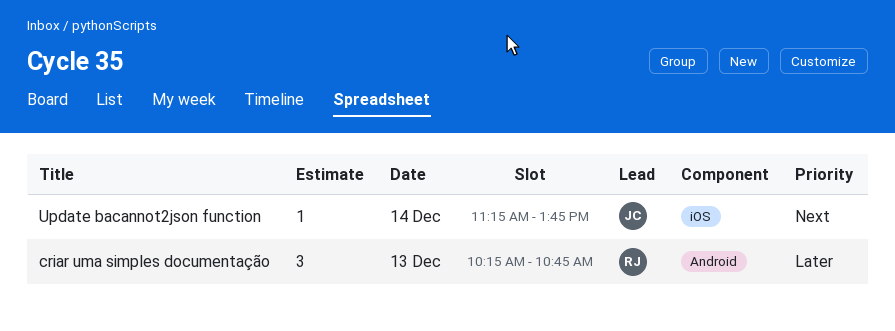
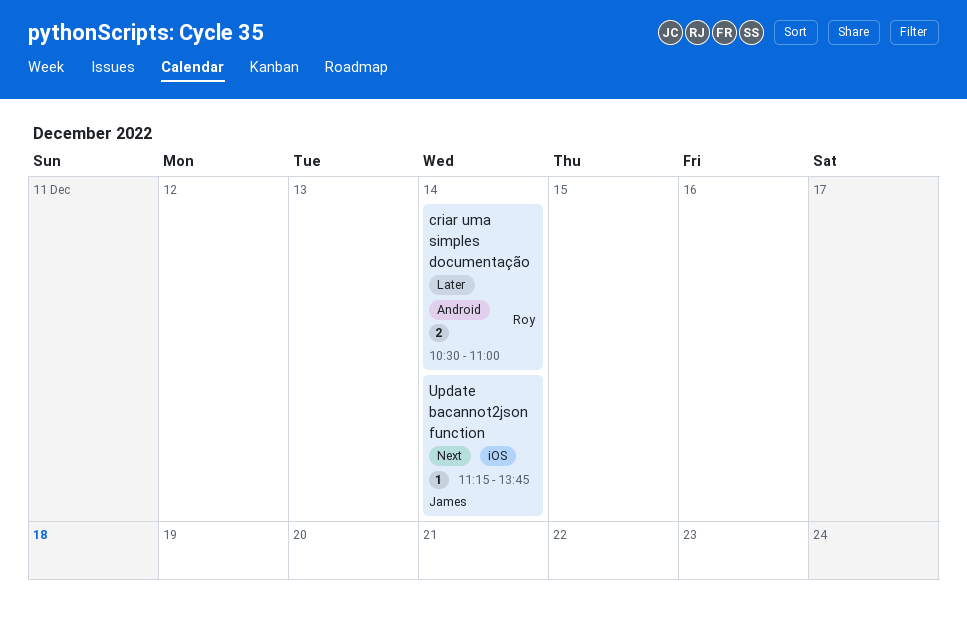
criar uma simples documentação, estimate: 3 -> 2
criar uma simples documentação, day: Dec 13 -> Dec 14
criar uma simples documentação, begins: 10:15 -> 10:30
criar uma simples documentação, ends: 10:45 -> 11:00

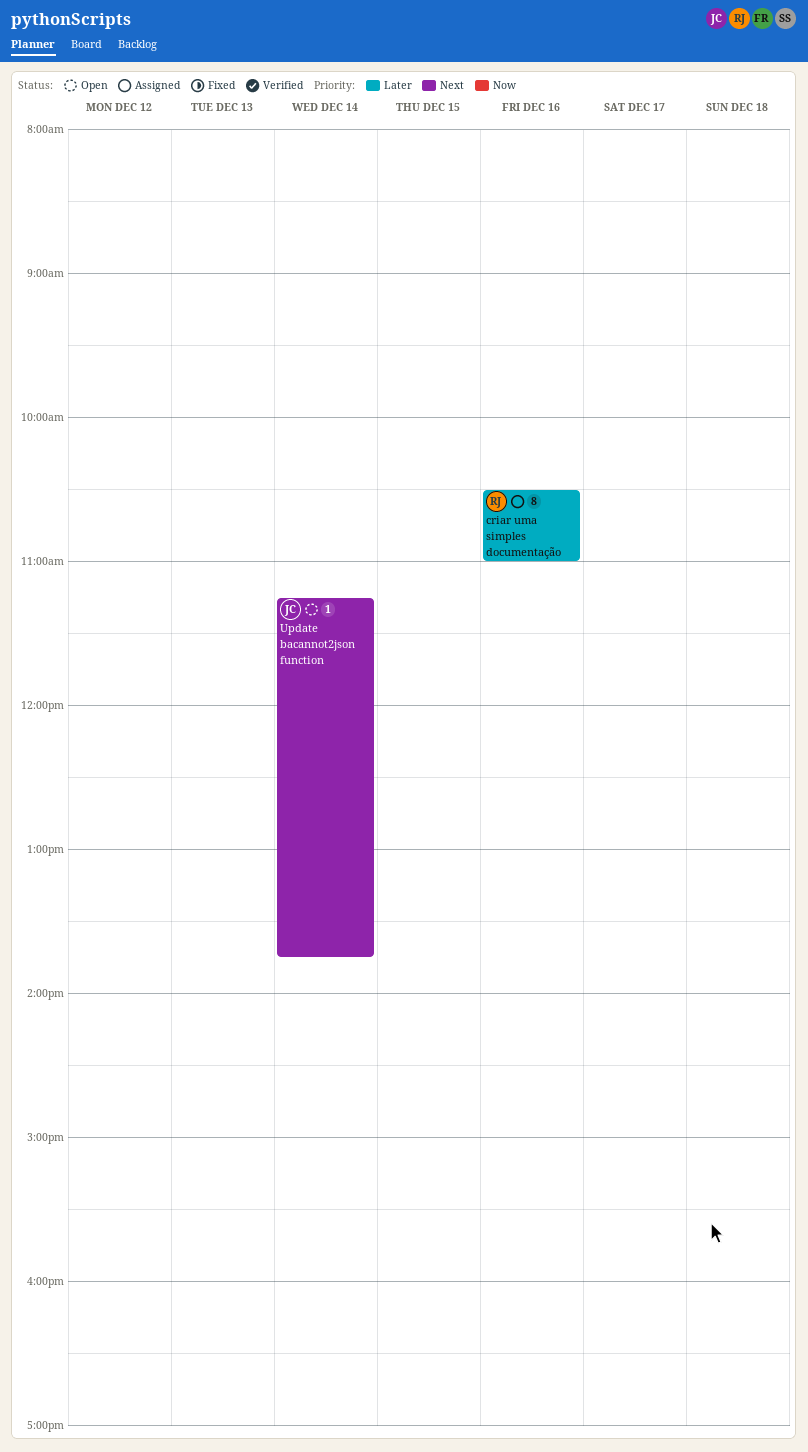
criar uma simples documentação, estimate: 2 -> 8
criar uma simples documentação, day: Dec 14 -> Dec 16

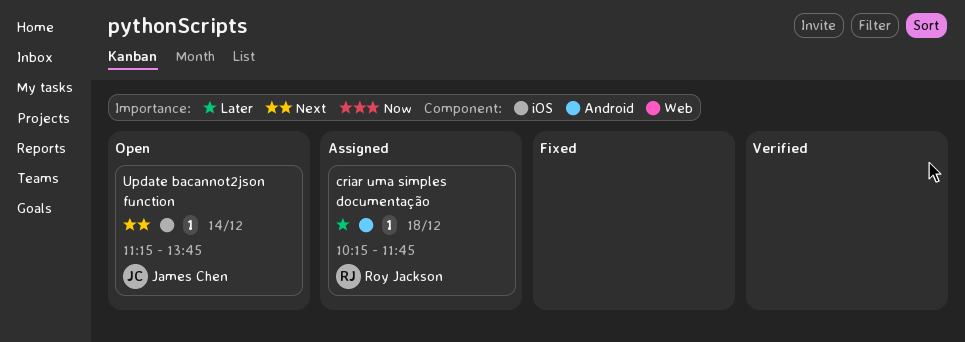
criar uma simples documentação, estimate: 8 -> 1
criar uma simples documentação, day: Dec 16 -> Dec 18
criar uma simples documentação, begins: 10:30 -> 10:15
criar uma simples documentação, ends: 11:00 -> 11:45

